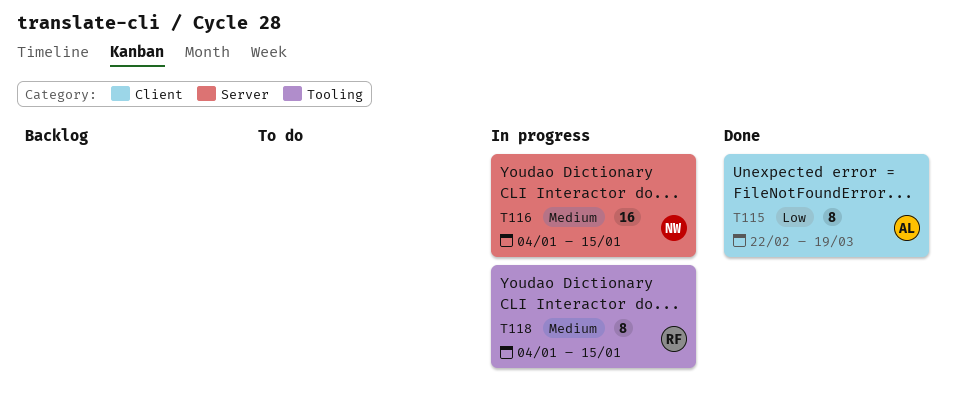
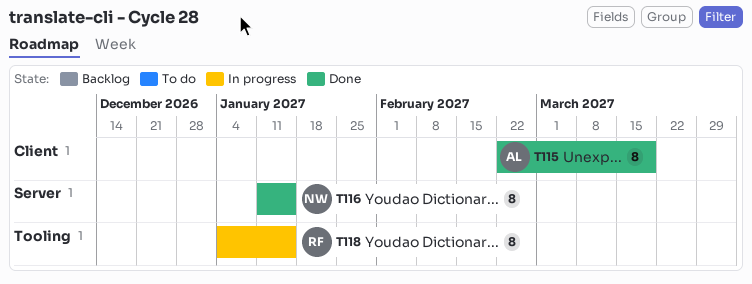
T116, status: In progress -> Done
T116, estimate: 16 -> 8
T116, start: Jan 4 -> Jan 11

